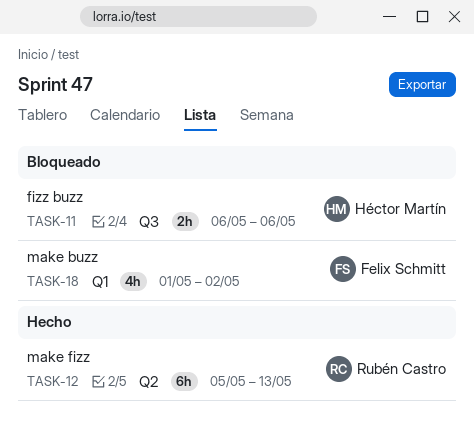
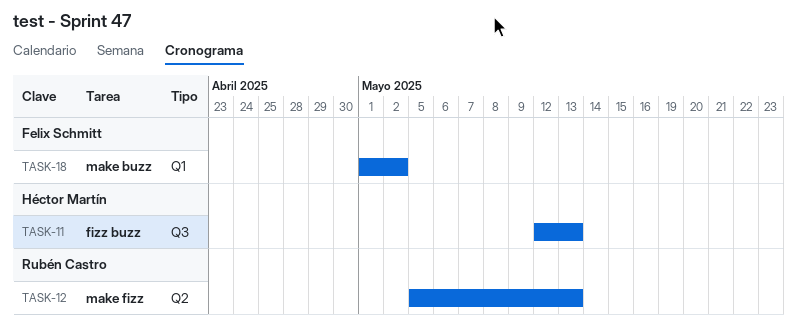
TASK-11, start: May 6 -> May 12
TASK-11, due: May 6 -> May 13

